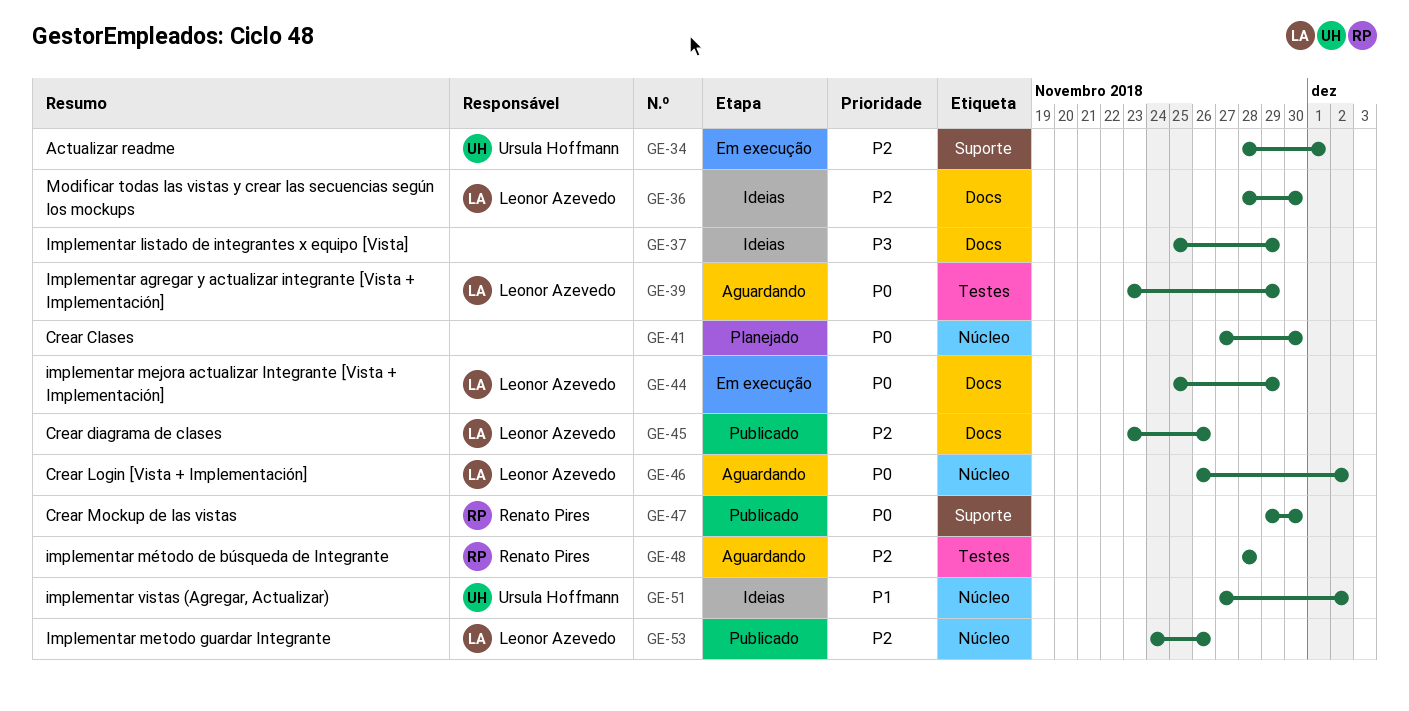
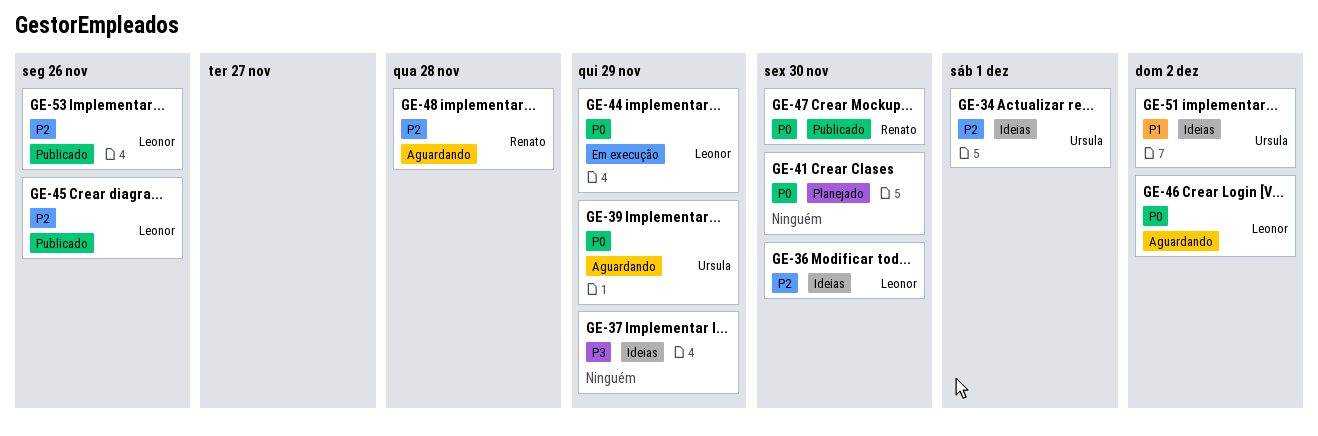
GE-34, status: Em execução -> Ideias
GE-39, owner: Leonor Azevedo -> Ursula Hoffmann

